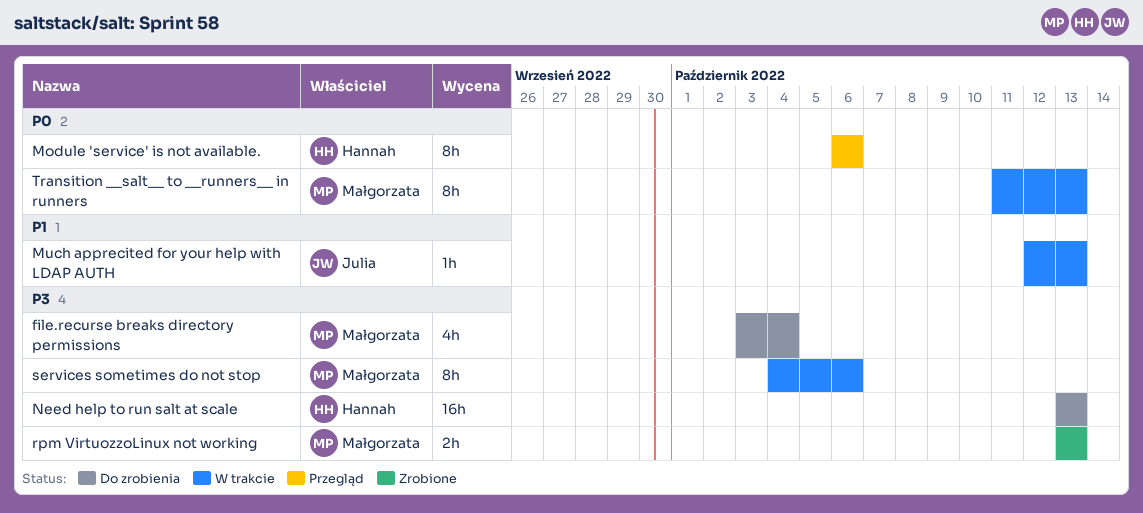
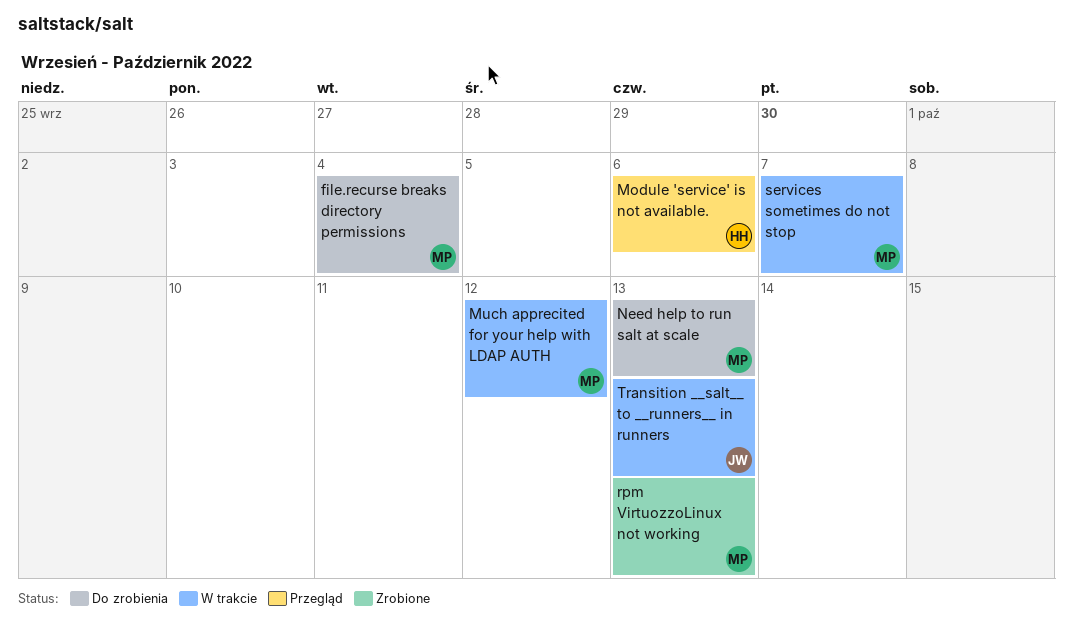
Much apprecited for your help with LDAP AUTH, owner: Julia -> Małgorzata
Much apprecited for your help with LDAP AUTH, due: Oct 13 -> Oct 12
Need help to run salt at scale, owner: Hannah -> Małgorzata
services sometimes do not stop, due: Oct 6 -> Oct 7
Transition __salt__ to __runners__ in runners, owner: Małgorzata -> Julia

